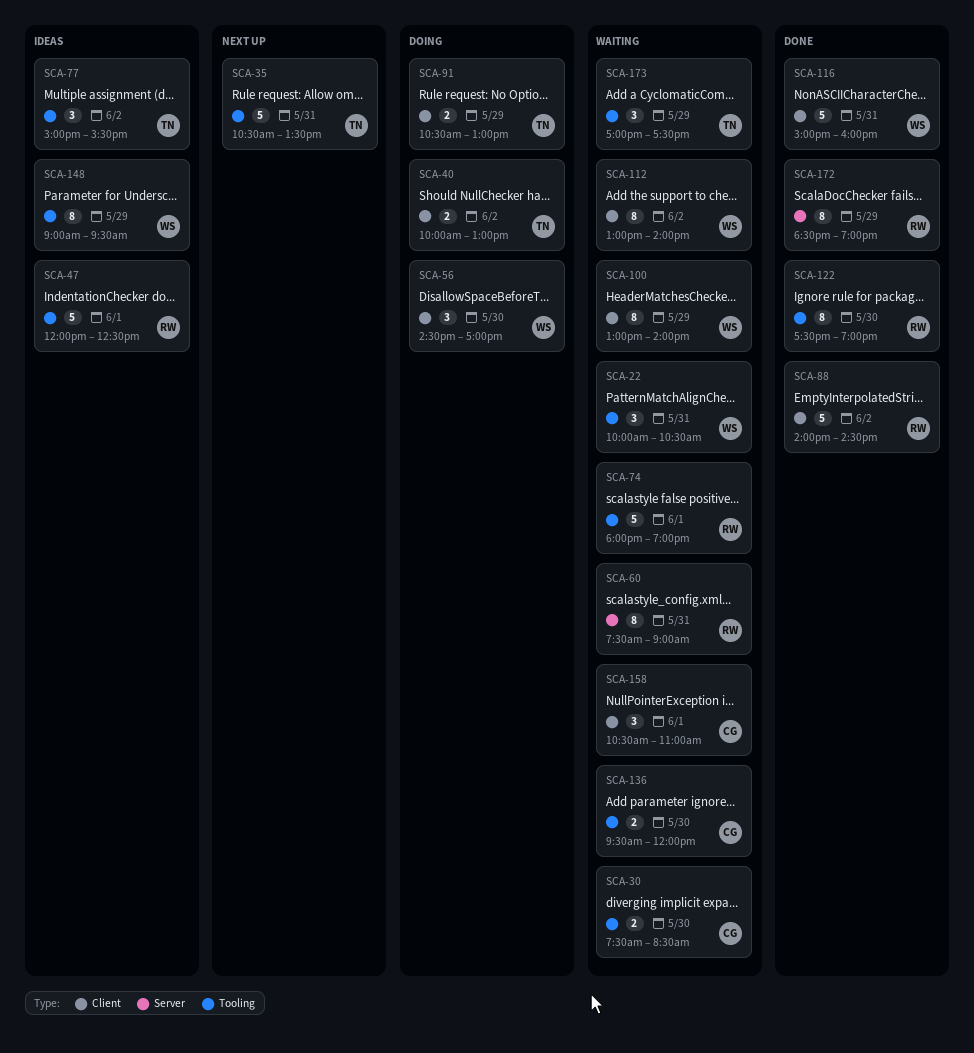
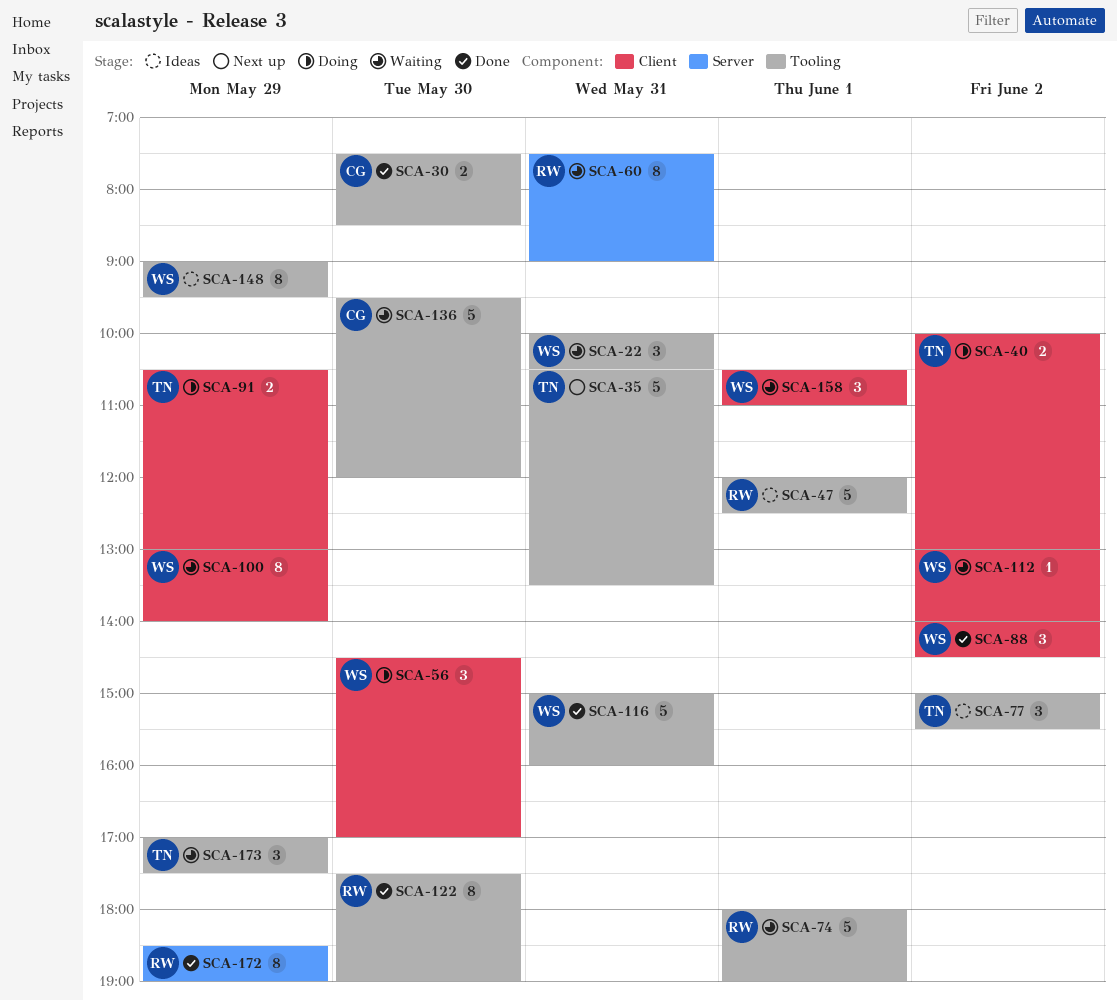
SCA-30, status: Waiting -> Done
SCA-88, owner: RW -> WS
SCA-88, estimate: 5 -> 3
SCA-112, estimate: 8 -> 1
SCA-116, label: Client -> Tooling
SCA-136, estimate: 2 -> 5
SCA-158, owner: CG -> WS

